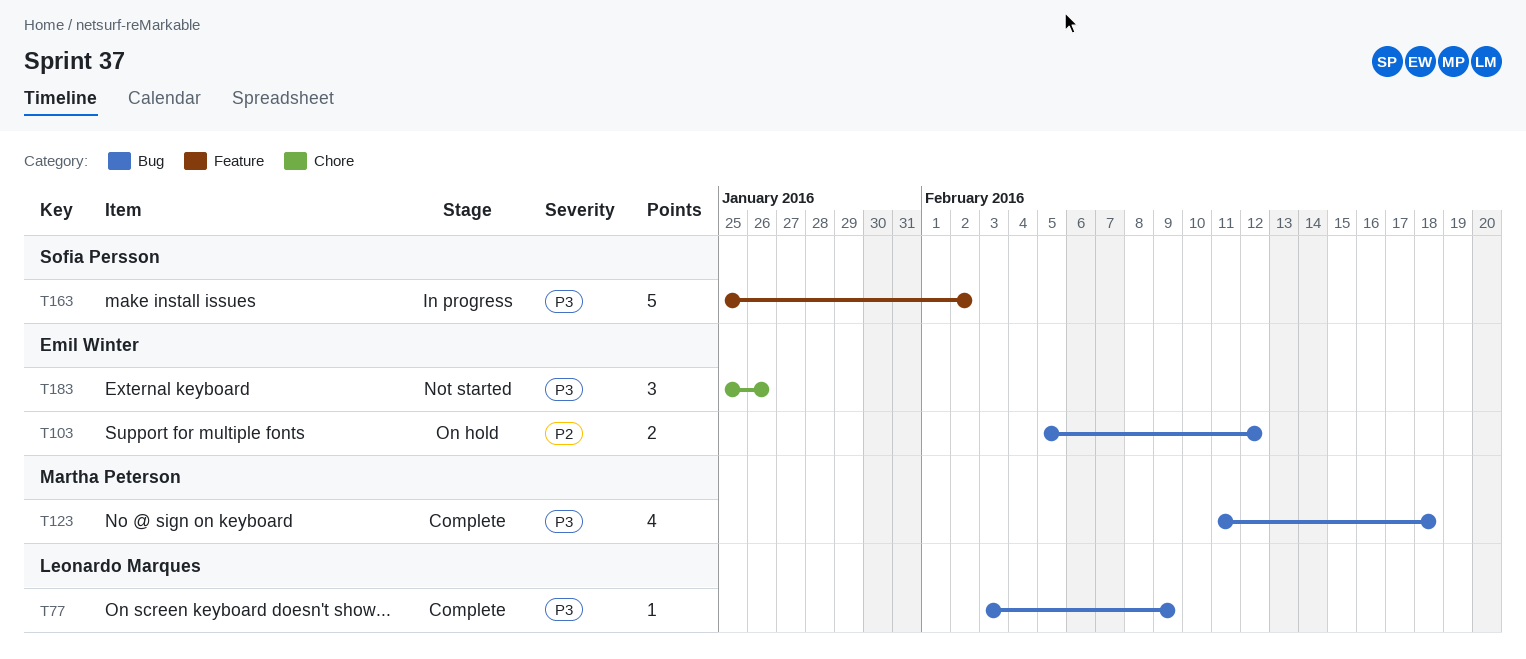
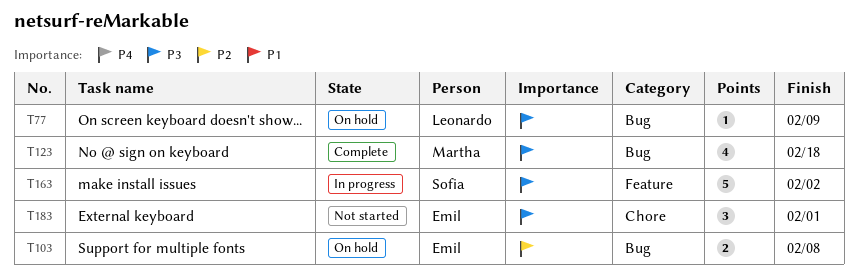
T77, status: Complete -> On hold
T103, due: Feb 12 -> Feb 8
T183, due: Jan 26 -> Feb 1

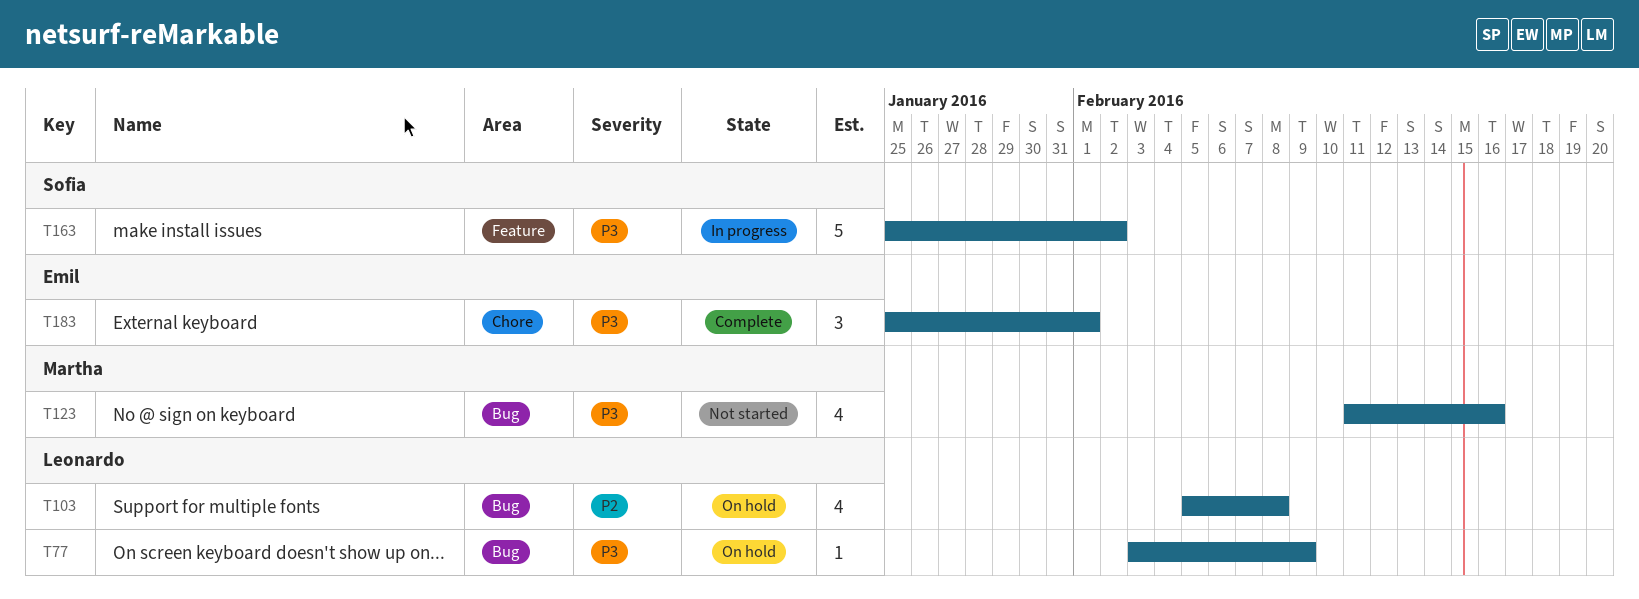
T103, owner: Emil -> Leonardo
T103, estimate: 2 -> 4
T123, status: Complete -> Not started
T123, due: Feb 18 -> Feb 16
T183, status: Not started -> Complete

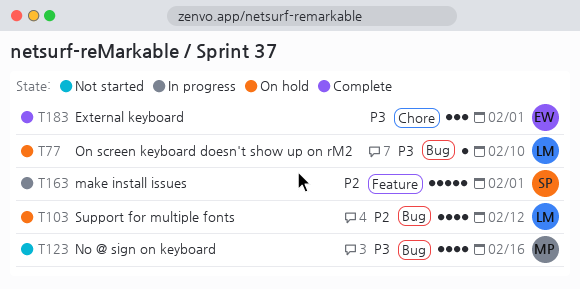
T77, due: Feb 9 -> Feb 10
T103, due: Feb 8 -> Feb 12
T163, priority: P3 -> P2
T163, due: Feb 2 -> Feb 1

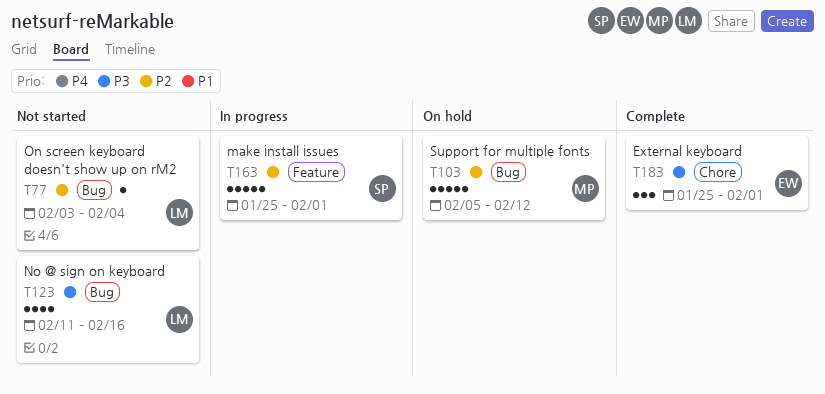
T77, status: On hold -> Not started
T77, priority: P3 -> P2
T77, due: Feb 10 -> Feb 4
T103, owner: LM -> MP
T103, estimate: 4 -> 5
T123, owner: MP -> LM

